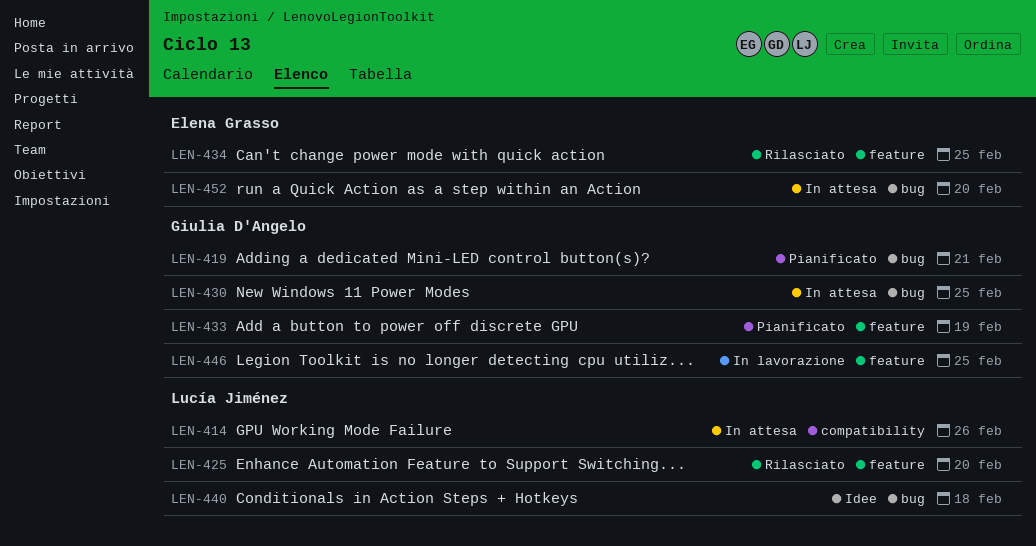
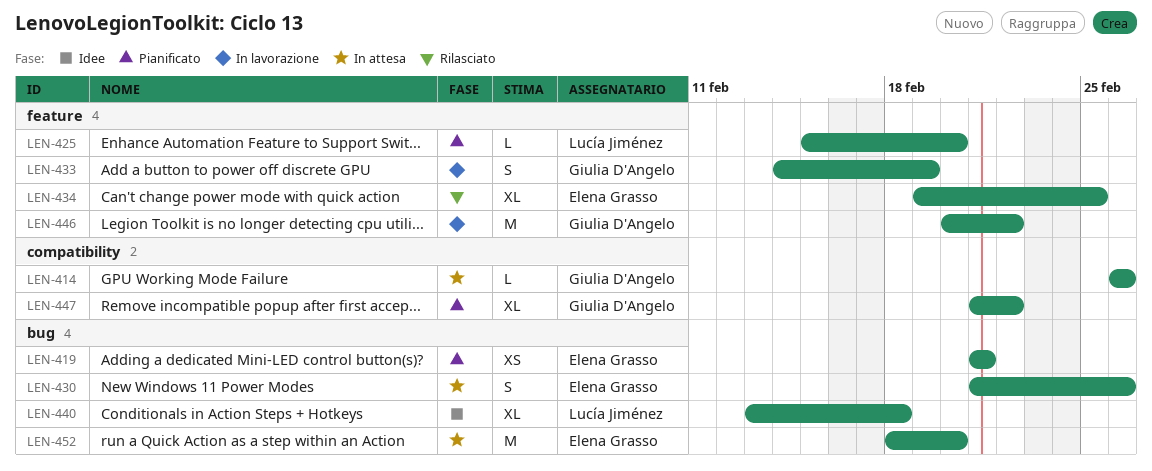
LEN-414, owner: Lucía Jiménez -> Giulia D'Angelo
LEN-419, owner: Giulia D'Angelo -> Elena Grasso
LEN-425, status: Rilasciato -> Pianificato
LEN-430, owner: Giulia D'Angelo -> Elena Grasso
LEN-430, due: Feb 25 -> Feb 26
LEN-433, status: Pianificato -> In lavorazione
LEN-446, due: Feb 25 -> Feb 22
LEN-447: none -> present

